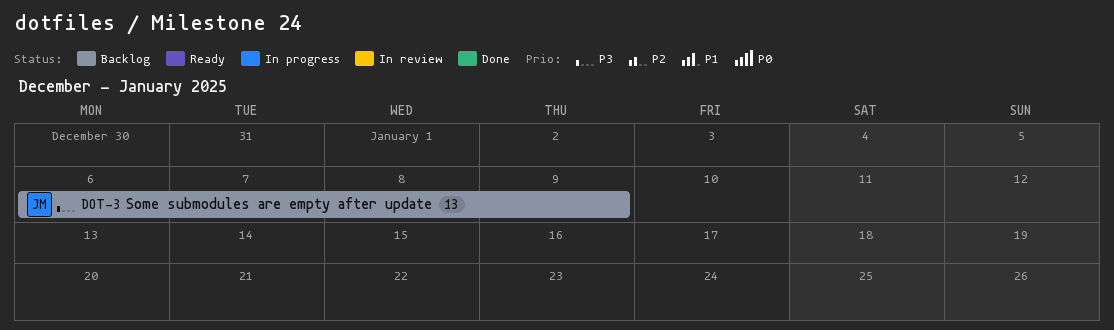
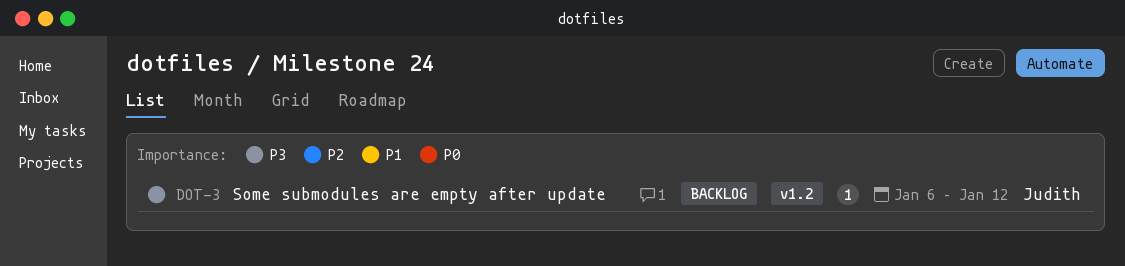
DOT-3, estimate: 13 -> 1
DOT-3, due: Jan 9 -> Jan 12

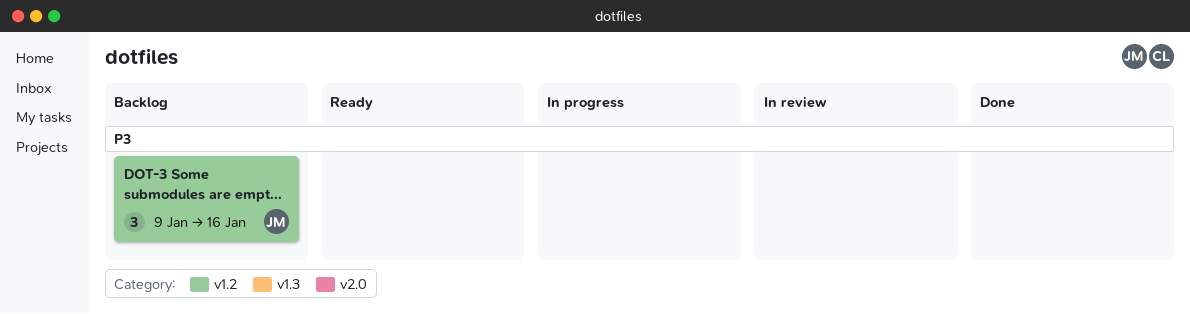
DOT-3, estimate: 1 -> 3
DOT-3, start: Jan 6 -> Jan 9
DOT-3, due: Jan 12 -> Jan 16

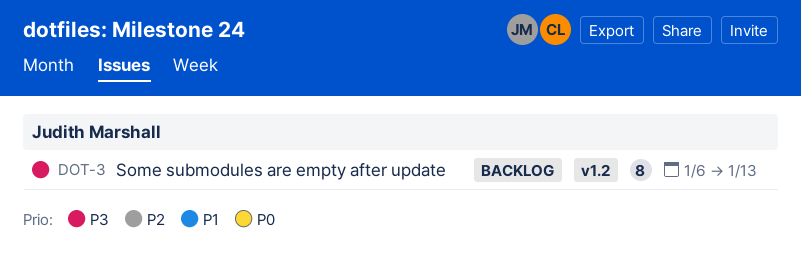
DOT-3, estimate: 3 -> 8
DOT-3, start: Jan 9 -> Jan 6
DOT-3, due: Jan 16 -> Jan 13

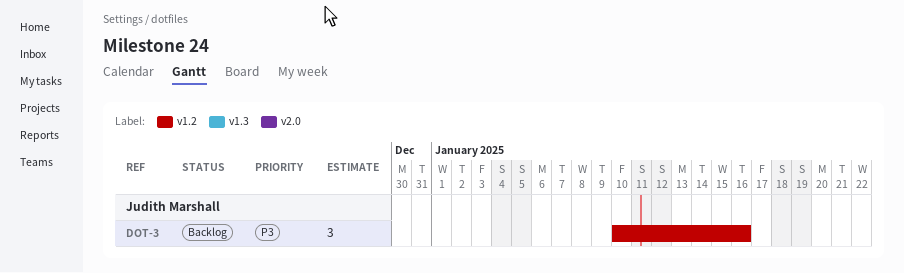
DOT-3, estimate: 8 -> 3
DOT-3, start: Jan 6 -> Jan 10
DOT-3, due: Jan 13 -> Jan 16

